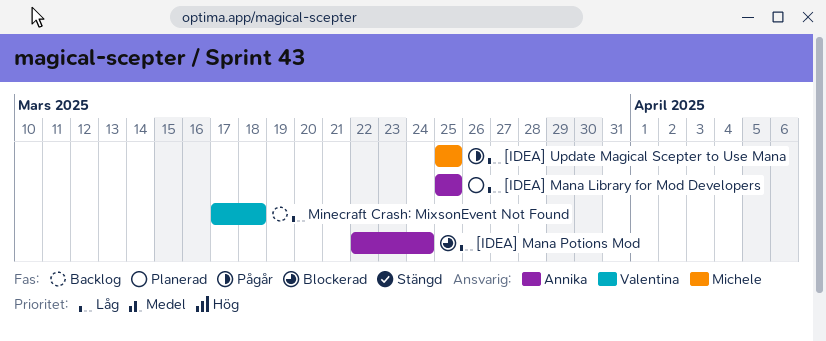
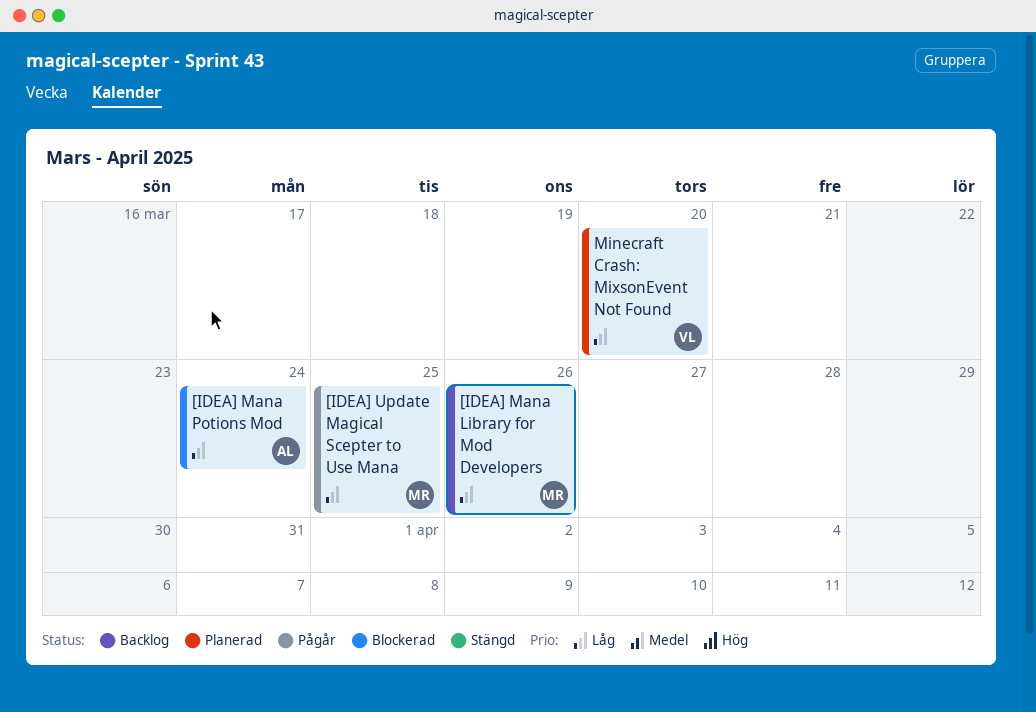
[IDEA] Mana Library for Mod Developers, status: Planerad -> Backlog
[IDEA] Mana Library for Mod Developers, owner: Annika -> Michele
[IDEA] Mana Library for Mod Developers, due: Mar 25 -> Mar 26
Minecraft Crash: MixsonEvent Not Found, status: Backlog -> Planerad
Minecraft Crash: MixsonEvent Not Found, due: Mar 18 -> Mar 20

